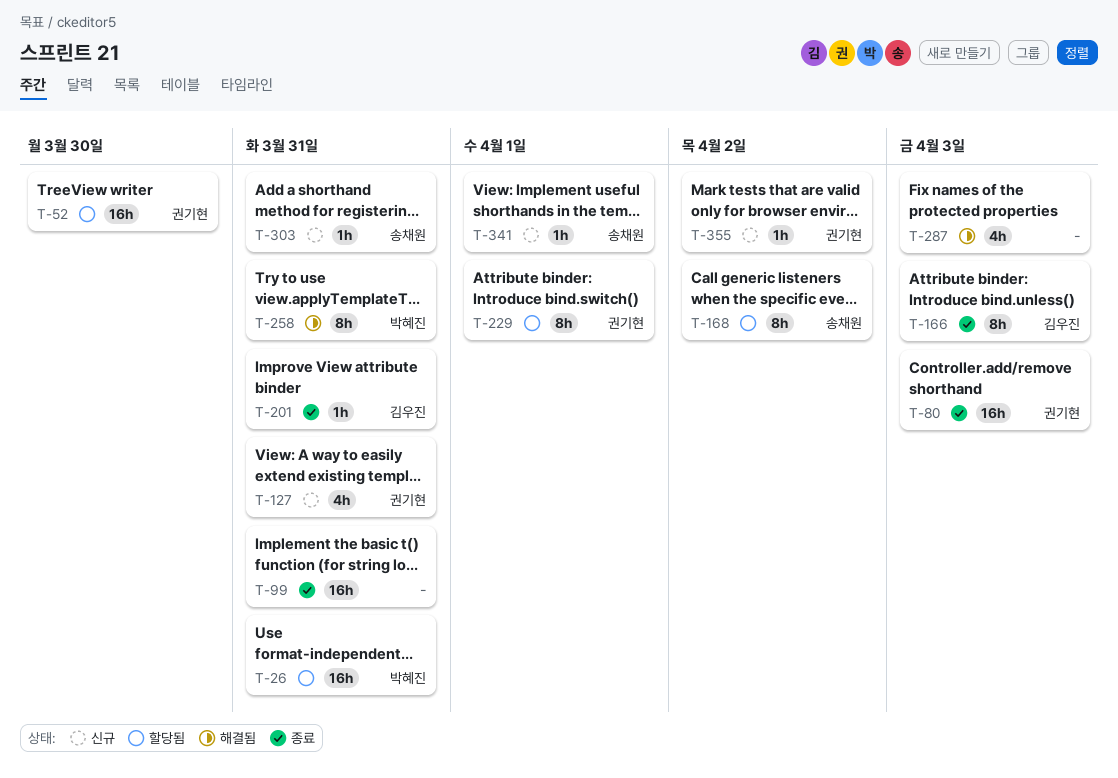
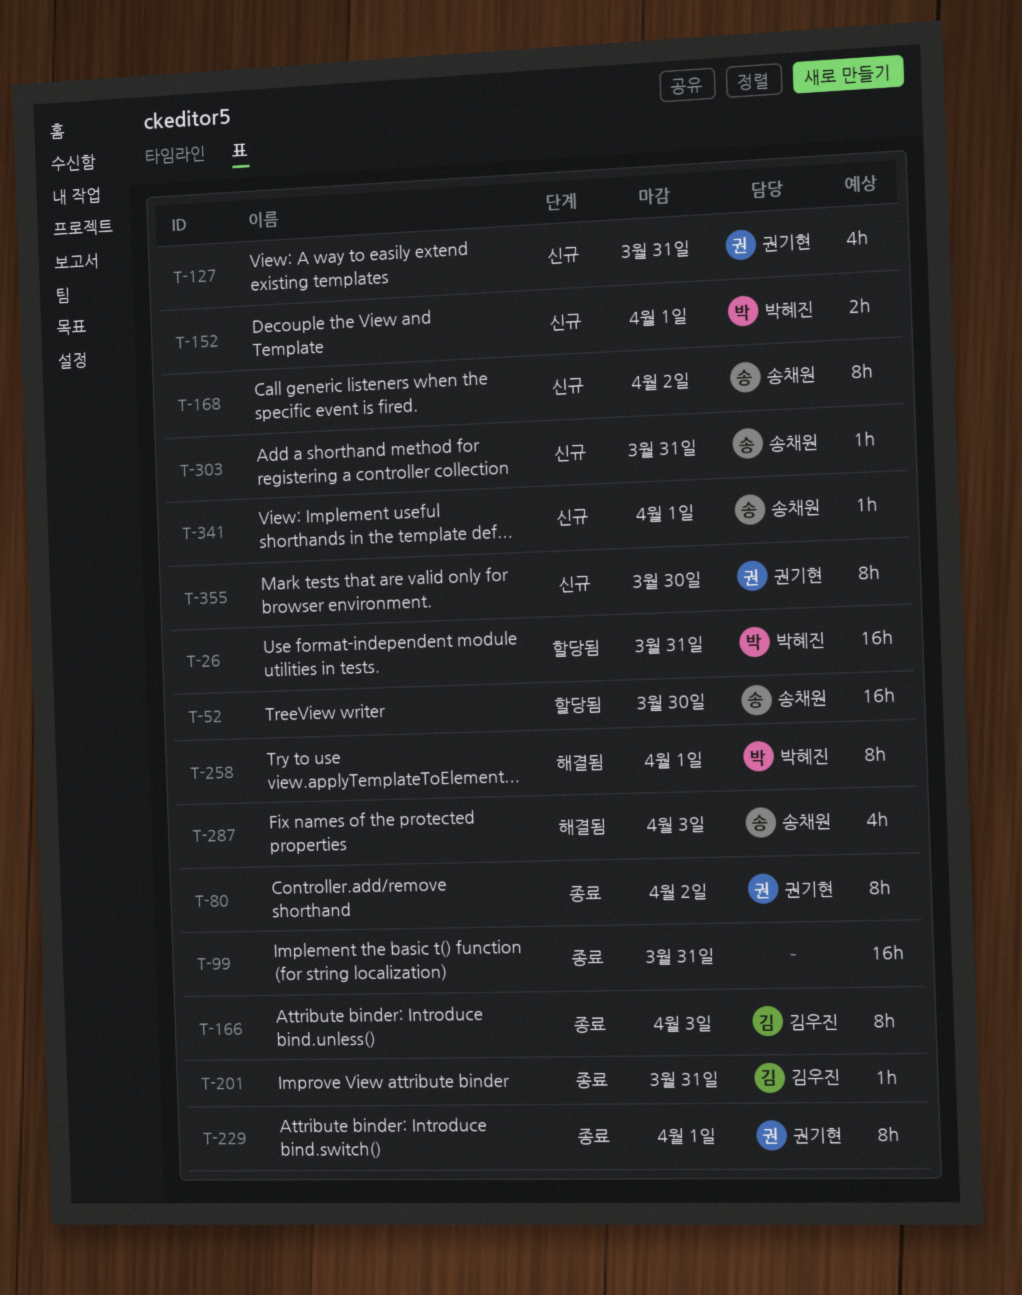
T-52, owner: 권기현 -> 송채원
T-80, estimate: 16h -> 8h
T-80, due: Apr 3 -> Apr 2
T-152: none -> present
T-168, status: 할당됨 -> 신규
T-229, status: 할당됨 -> 종료
T-258, due: Mar 31 -> Apr 1
T-287, owner: none -> 송채원
T-355, estimate: 1h -> 8h
T-355, due: Apr 2 -> Mar 30

